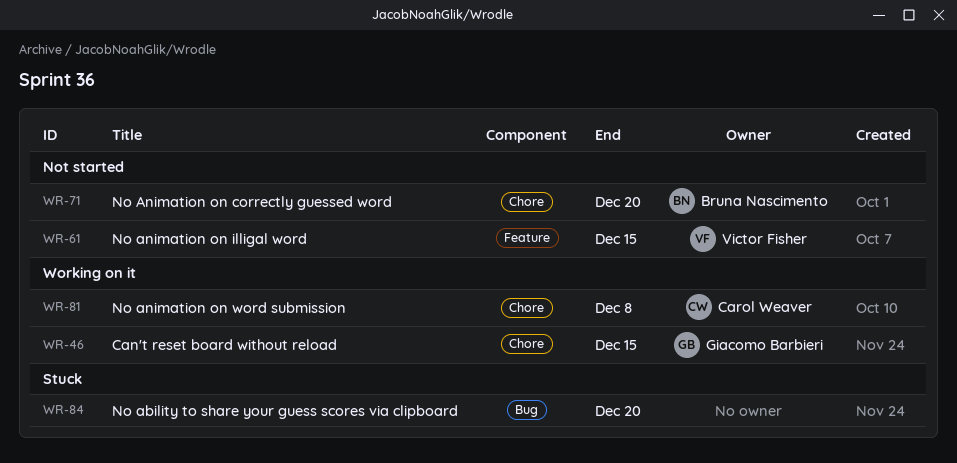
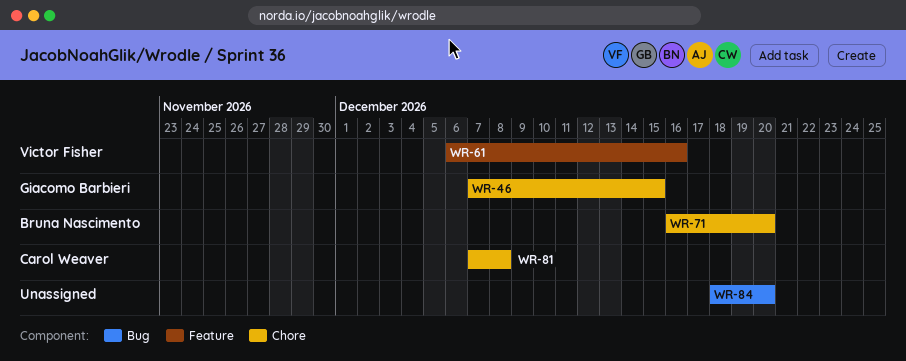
WR-61, due: Dec 15 -> Dec 16

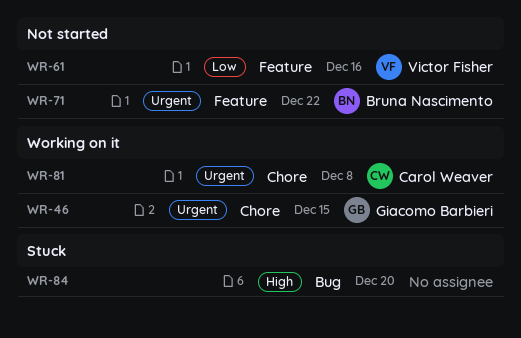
WR-71, label: Chore -> Feature
WR-71, due: Dec 20 -> Dec 22

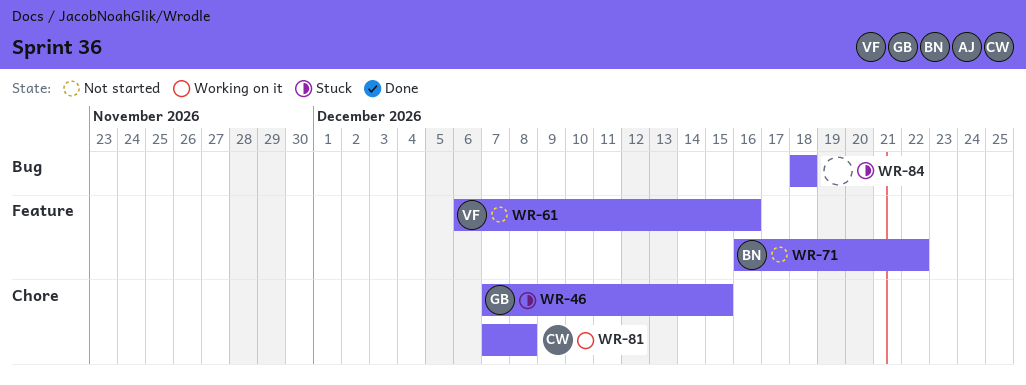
WR-46, status: Working on it -> Stuck
WR-84, due: Dec 20 -> Dec 18

